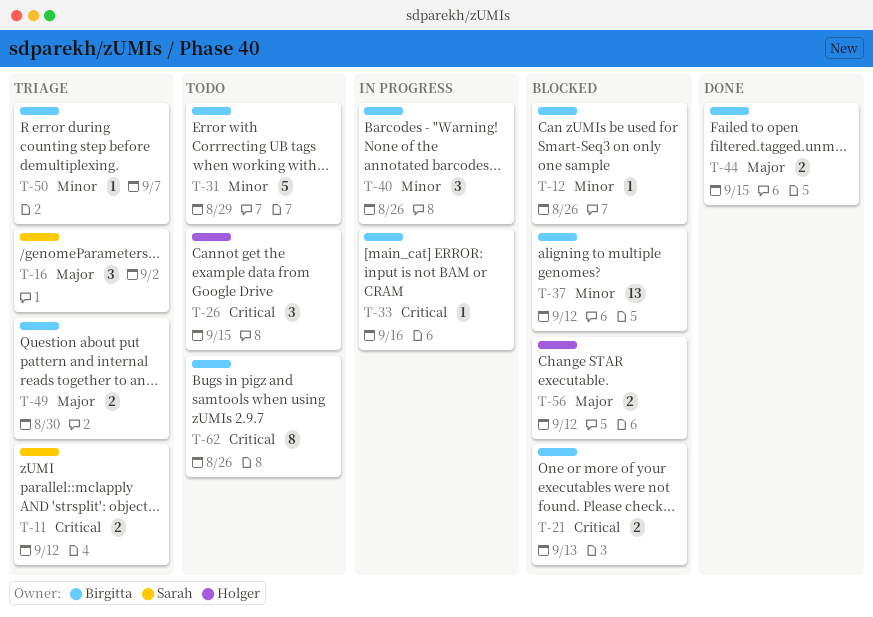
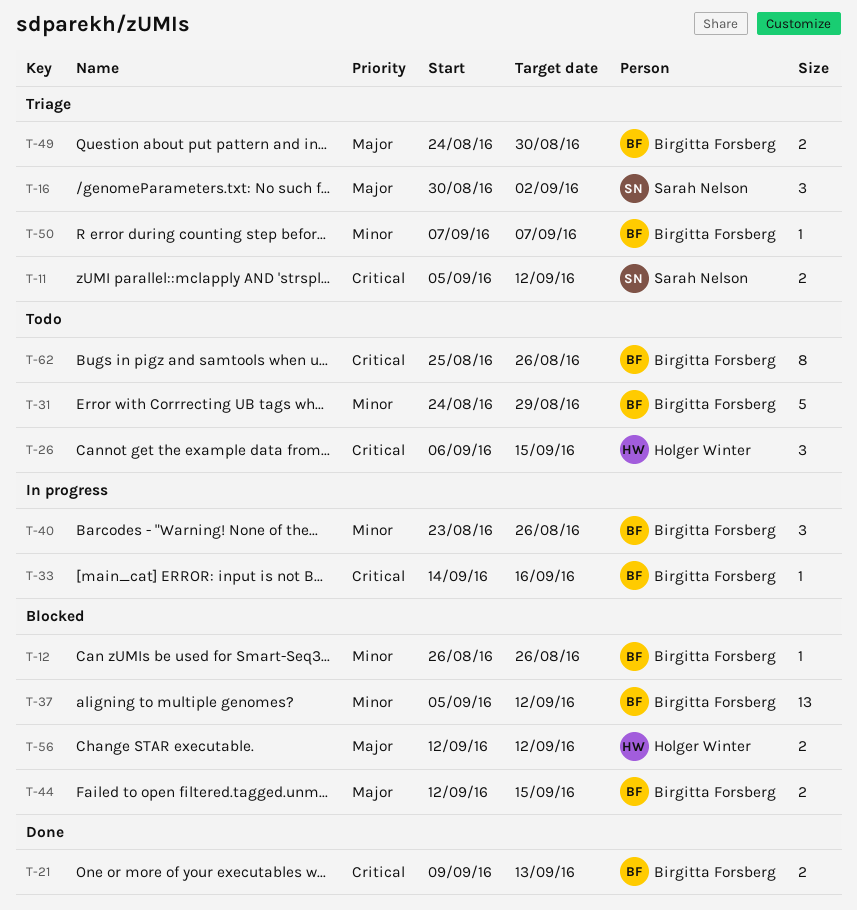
T-21, status: Blocked -> Done
T-44, status: Done -> Blocked

